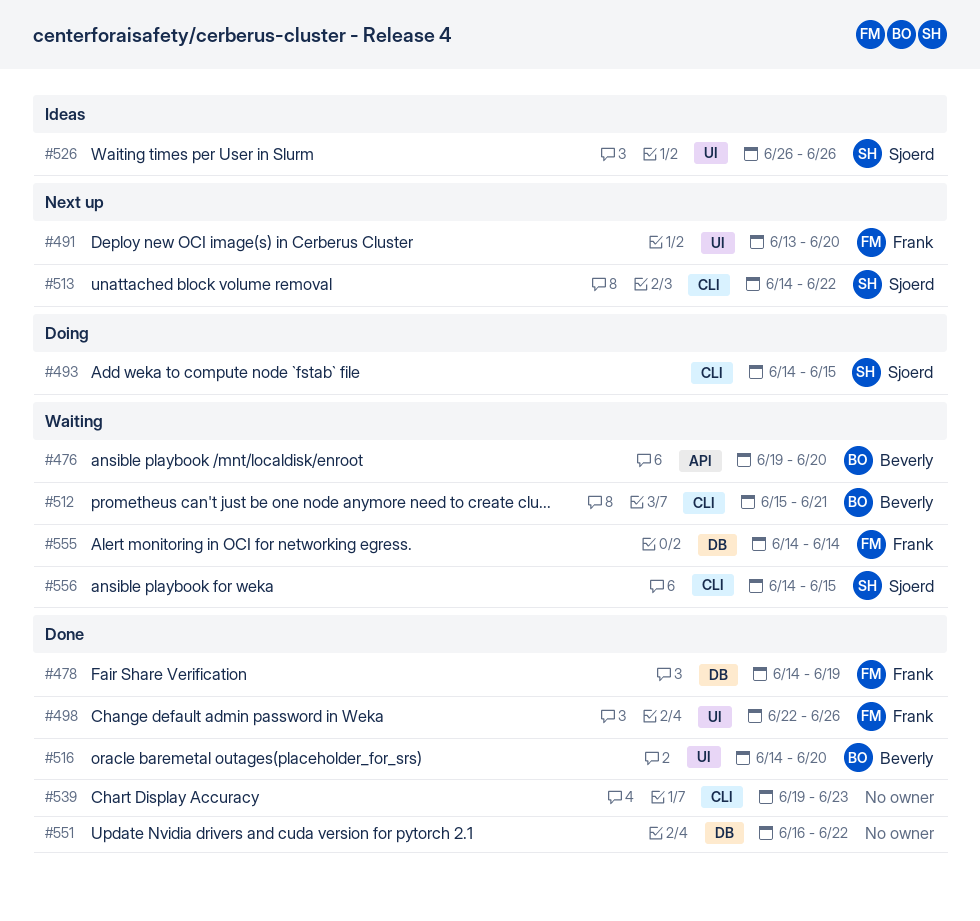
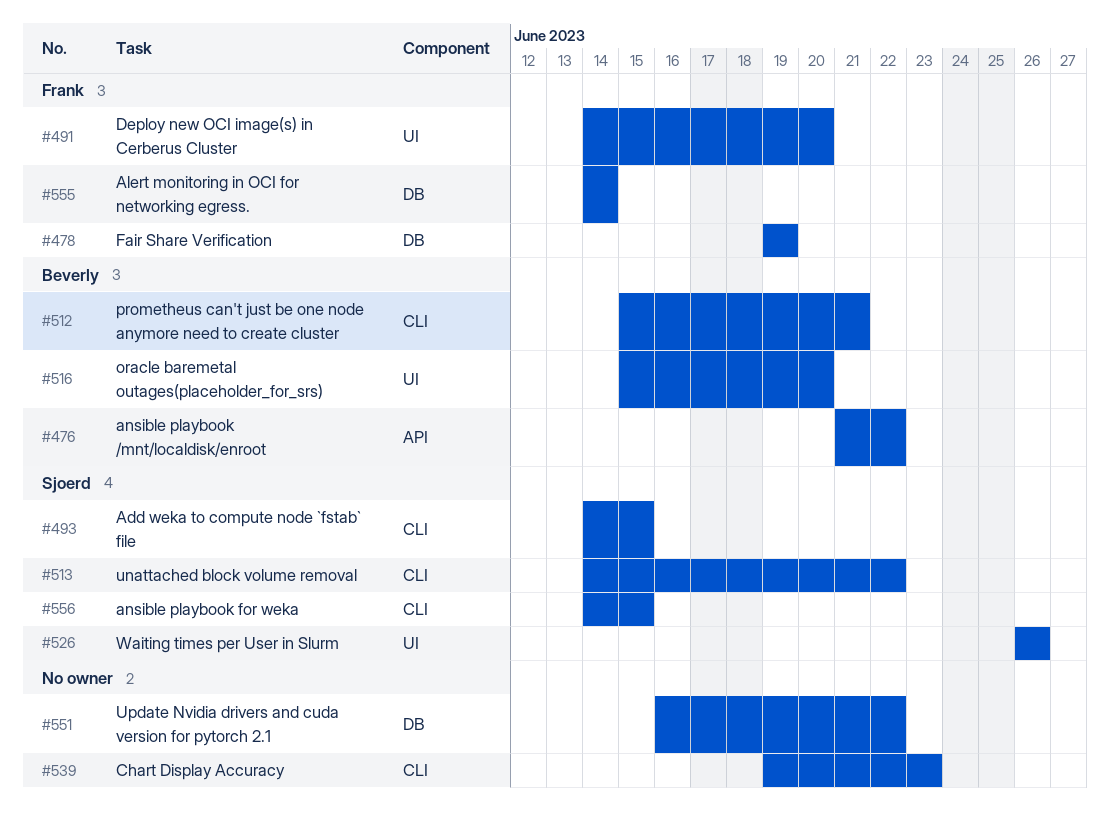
#476, start: Jun 19 -> Jun 21
#476, due: Jun 20 -> Jun 22
#478, start: Jun 14 -> Jun 19
#491, start: Jun 13 -> Jun 14
#498: present -> none
#516, start: Jun 14 -> Jun 15

